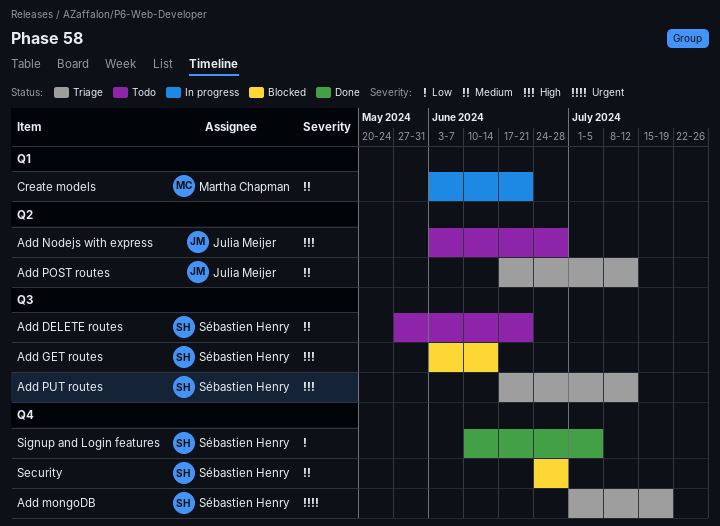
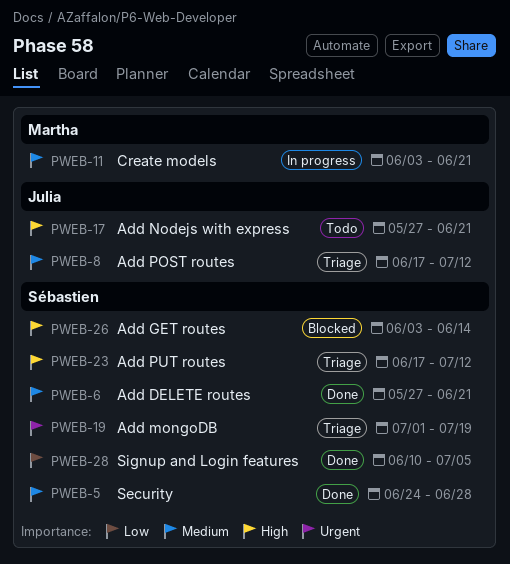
Add DELETE routes, status: Todo -> Done
Add Nodejs with express, start: Jun 3 -> May 27
Add Nodejs with express, due: Jun 28 -> Jun 21
Security, status: Blocked -> Done

